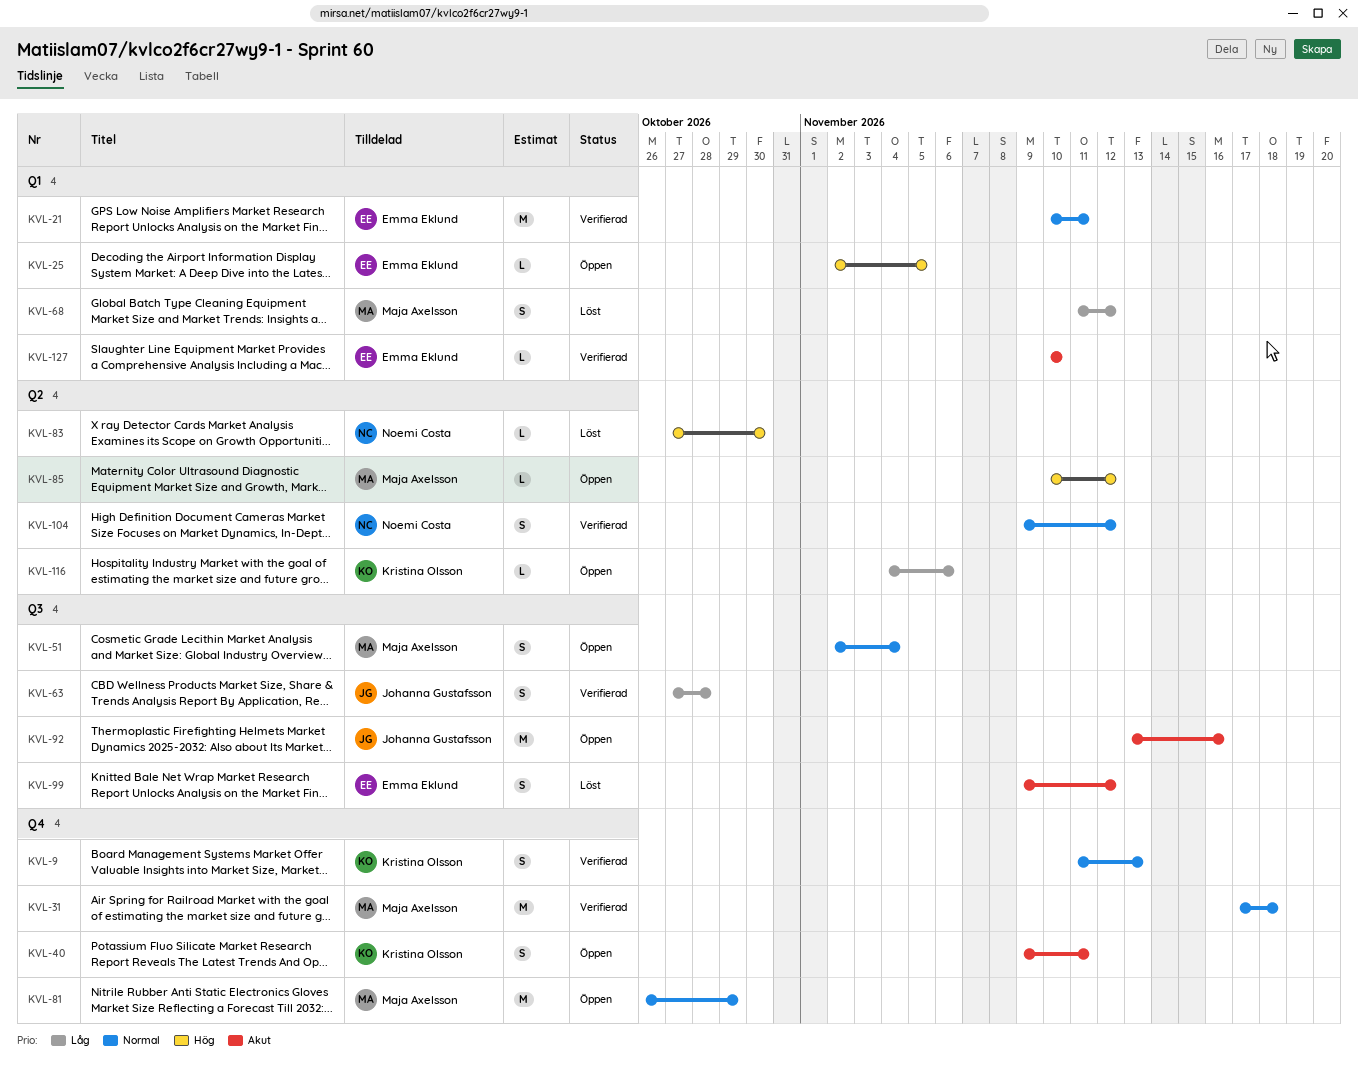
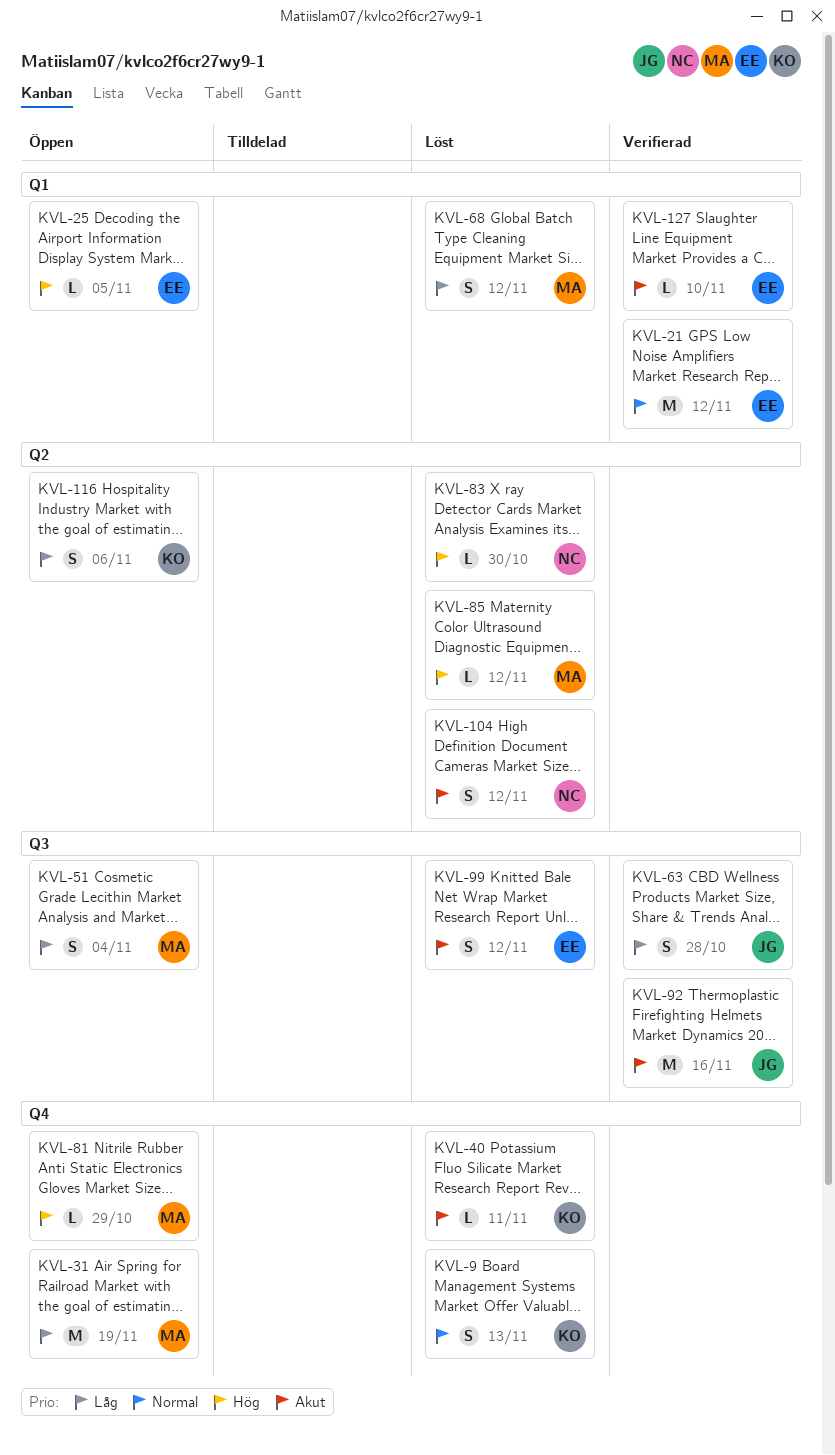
KVL-9, status: Verifierad -> Löst
KVL-21, due: Nov 11 -> Nov 12
KVL-31, status: Verifierad -> Öppen
KVL-31, priority: Normal -> Låg
KVL-31, due: Nov 18 -> Nov 19
KVL-40, status: Öppen -> Löst
KVL-40, estimate: S -> L
KVL-51, priority: Normal -> Låg
KVL-81, priority: Normal -> Hög
KVL-81, estimate: M -> L
KVL-85, status: Öppen -> Löst
KVL-92, status: Öppen -> Verifierad
KVL-104, status: Verifierad -> Löst
KVL-104, priority: Normal -> Akut
KVL-116, estimate: L -> S

